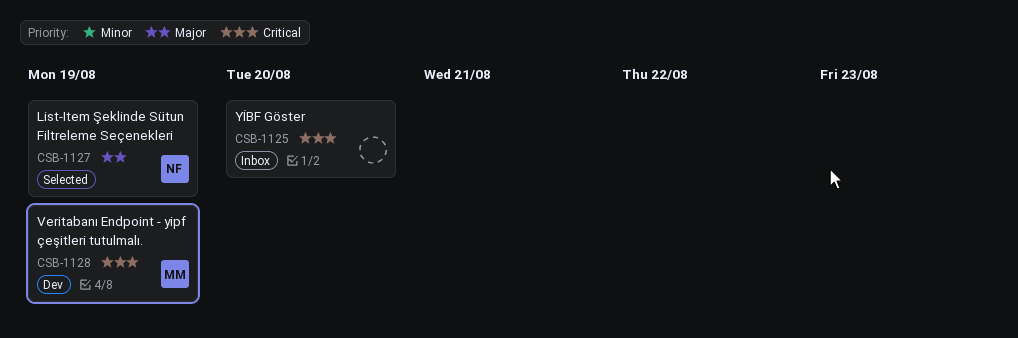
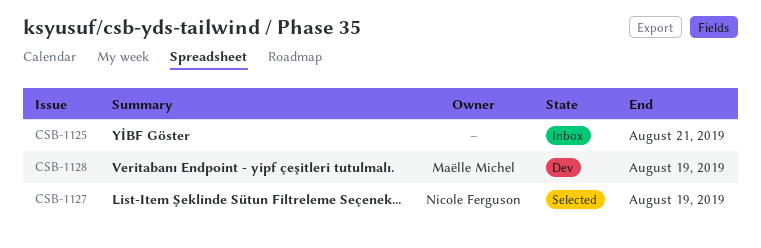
CSB-1125, due: Aug 20 -> Aug 21

